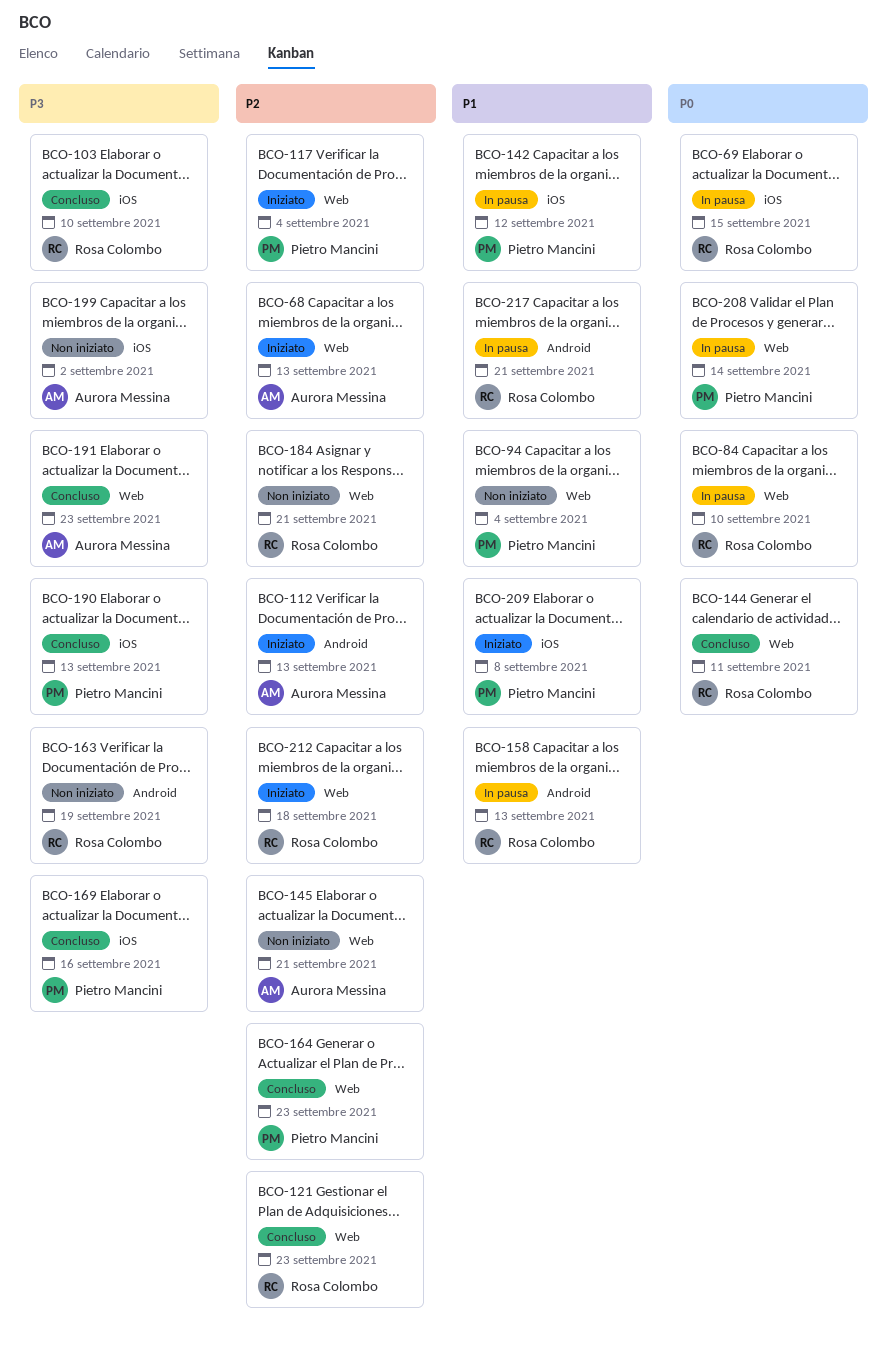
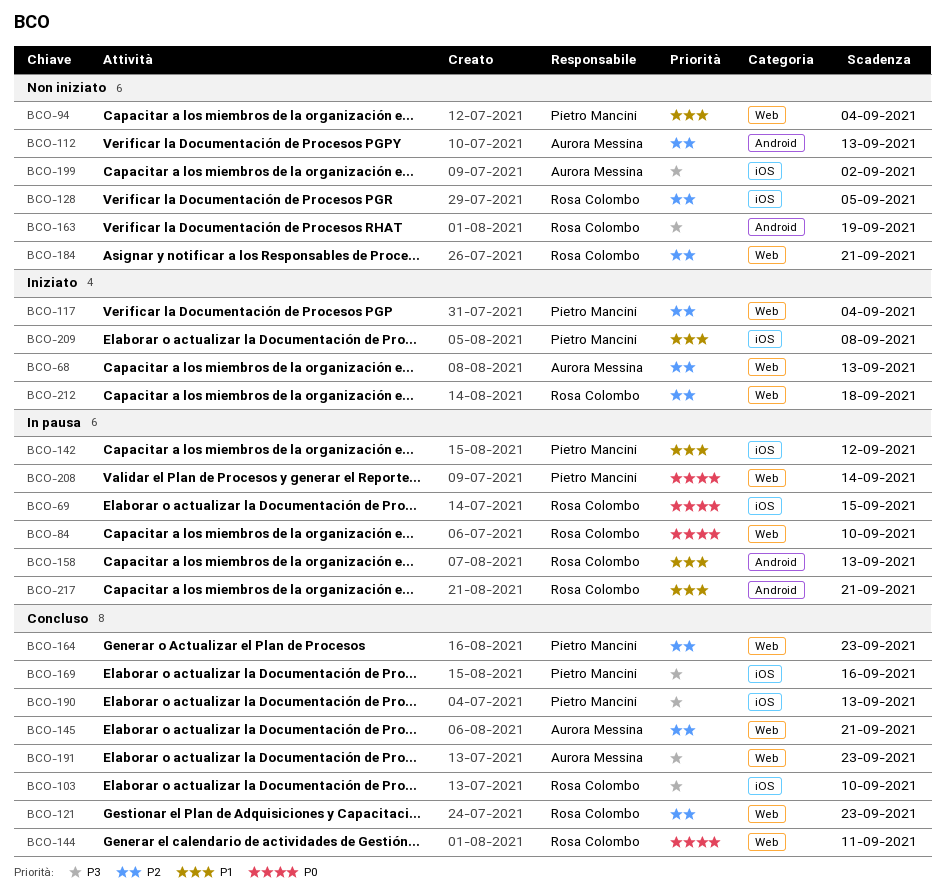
BCO-112, status: Iniziato -> Non iniziato
BCO-128: none -> present
BCO-145, status: Non iniziato -> Concluso

